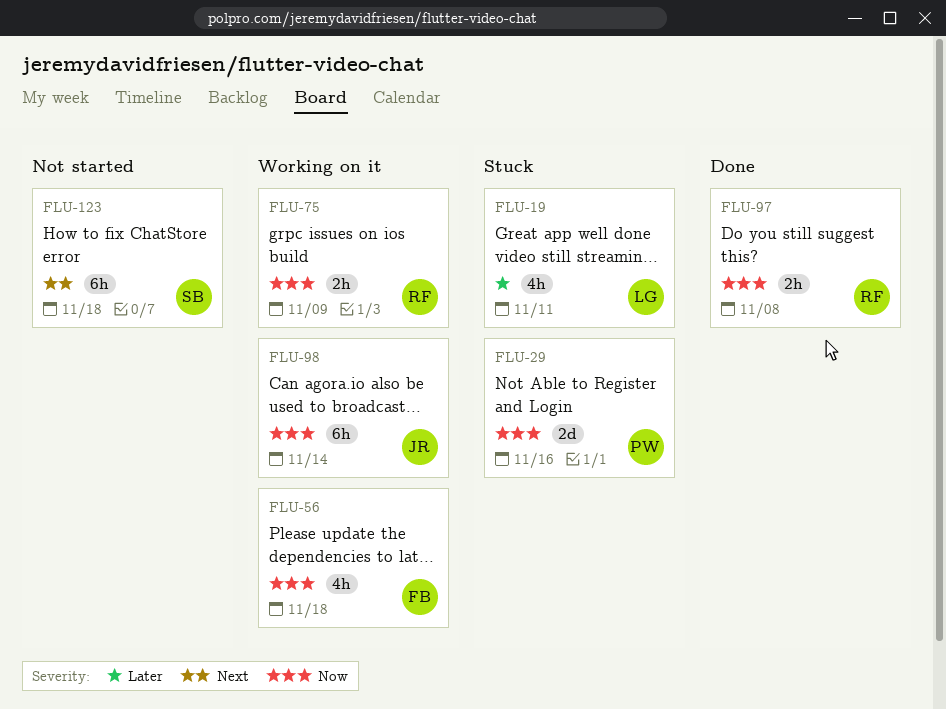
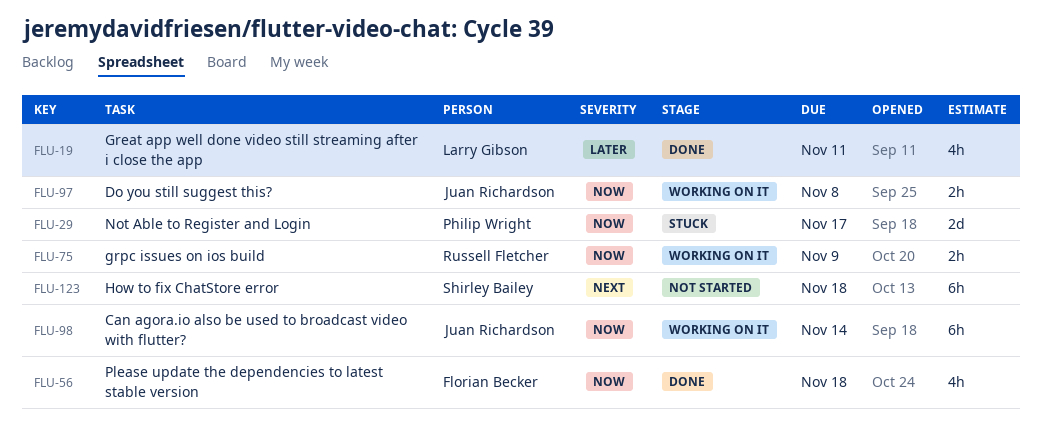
FLU-19, status: Stuck -> Done
FLU-29, due: Nov 16 -> Nov 17
FLU-56, status: Working on it -> Done
FLU-97, status: Done -> Working on it
FLU-97, owner: Russell Fletcher -> Juan Richardson

